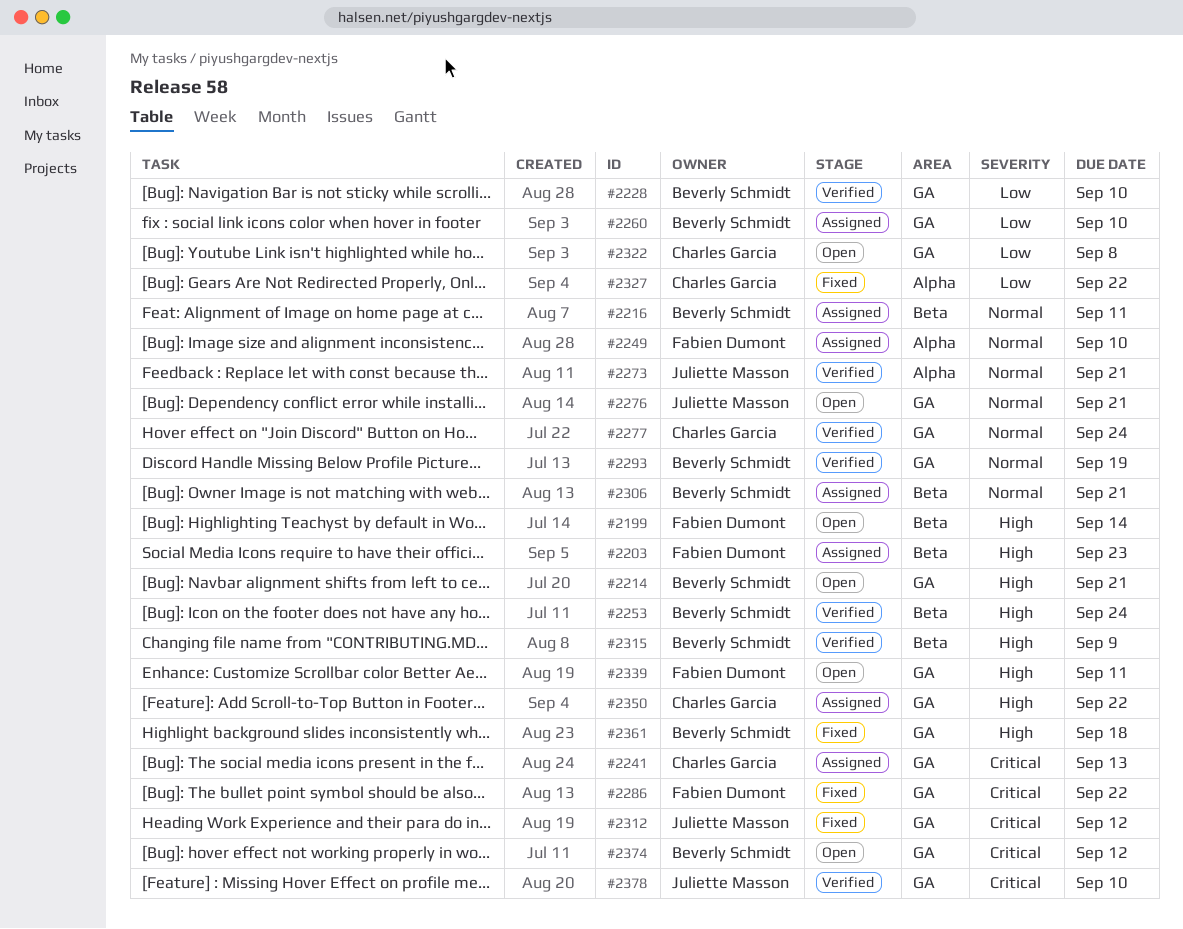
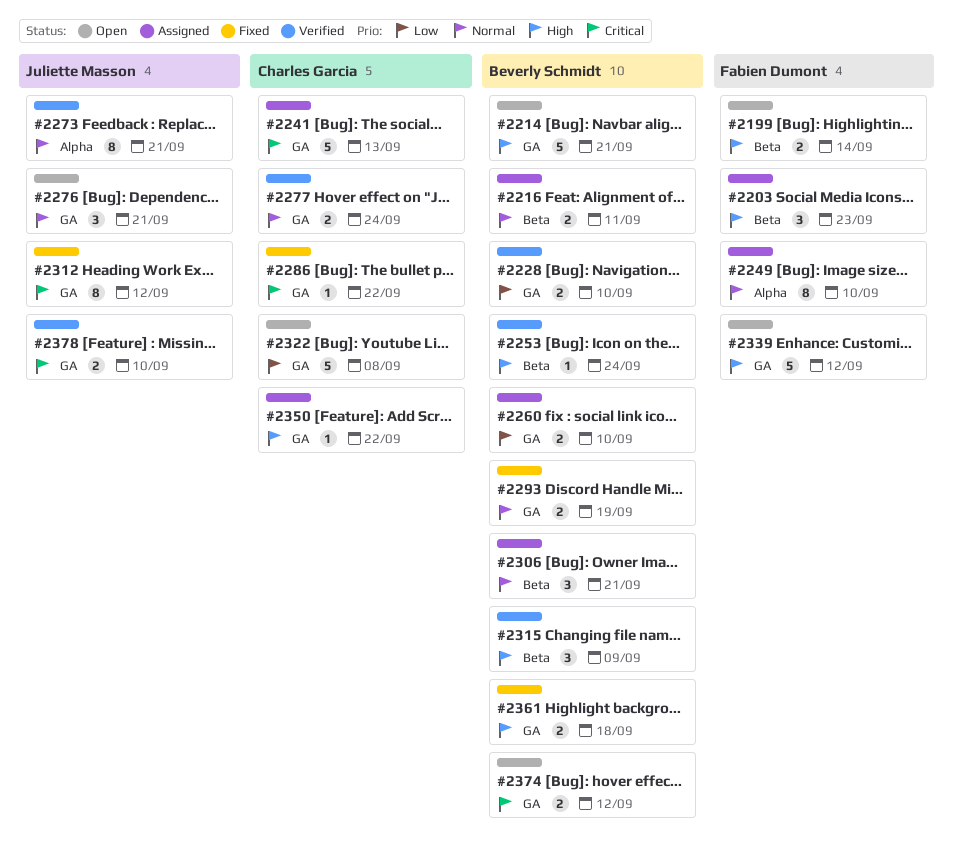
#2286, owner: Fabien Dumont -> Charles Garcia
#2293, status: Verified -> Fixed
#2327: present -> none
#2339, due: Sep 11 -> Sep 12

